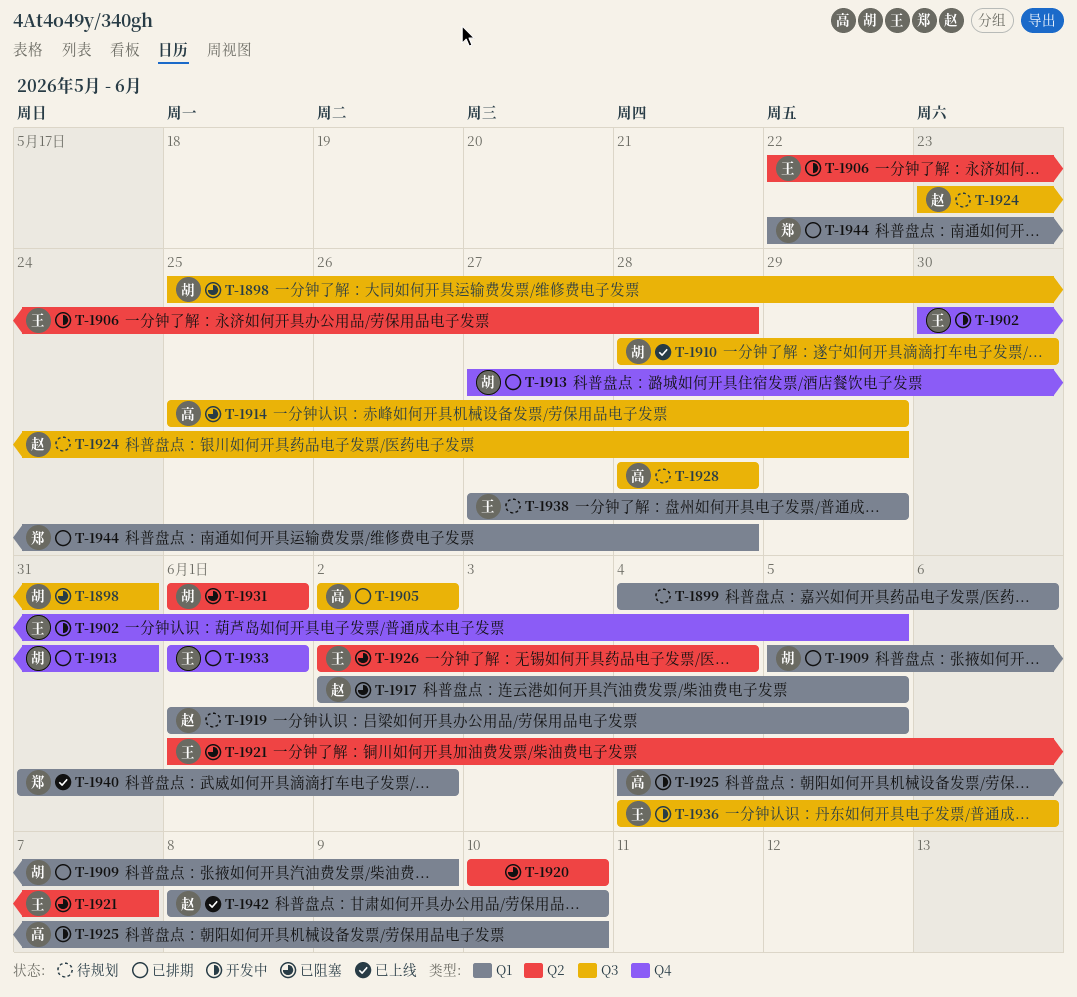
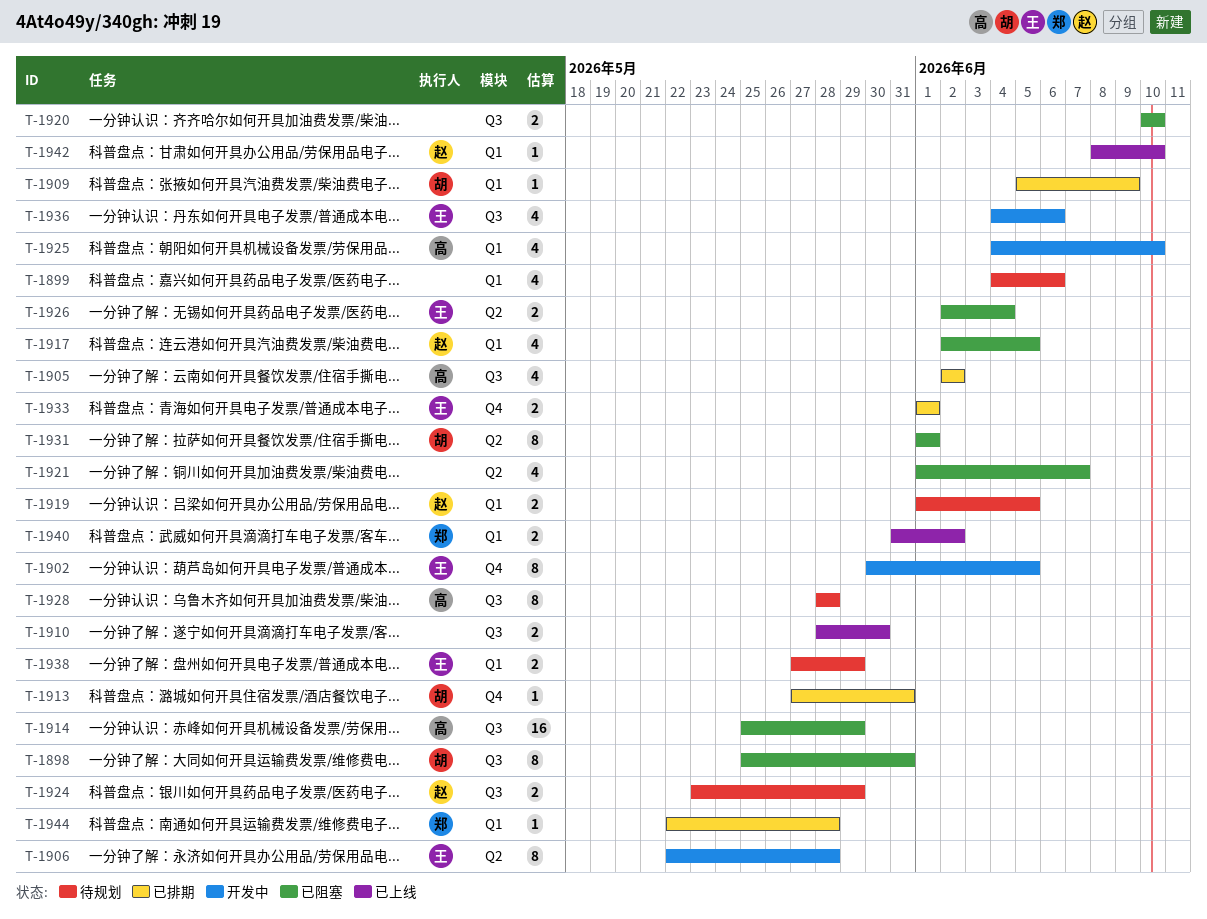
T-1910, owner: 胡 -> none
T-1920, label: Q2 -> Q3
T-1921, owner: 王 -> none

